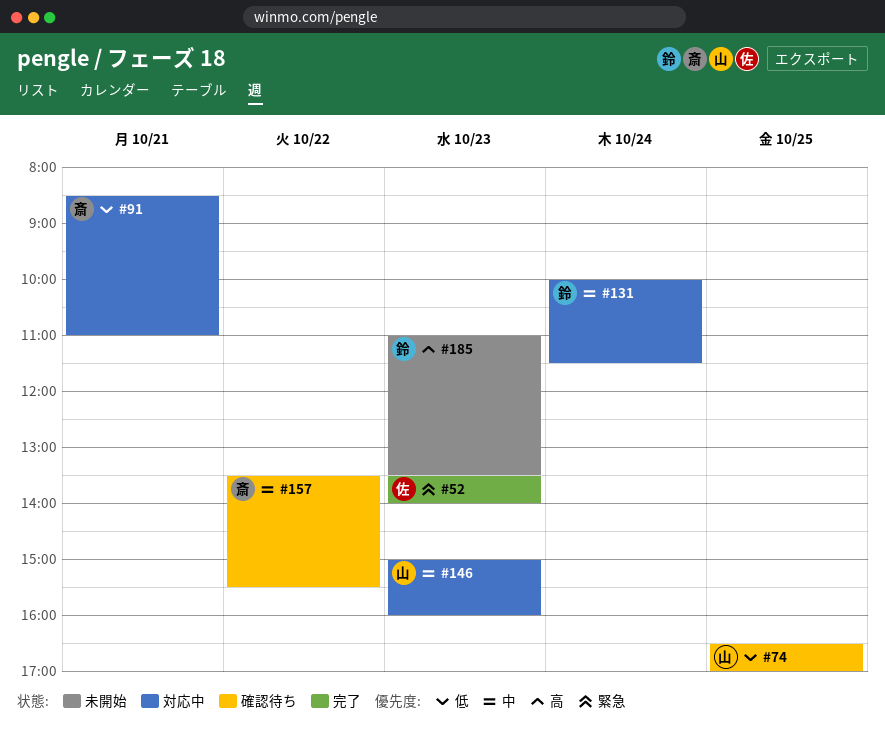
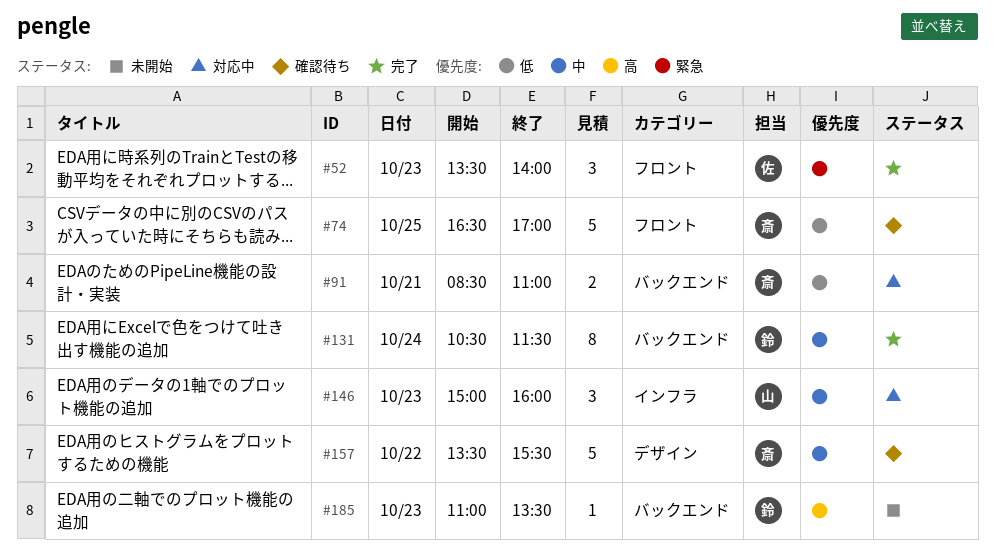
#74, owner: 山 -> 斎
#131, status: 対応中 -> 完了
#131, begins: 10:00 -> 10:30

